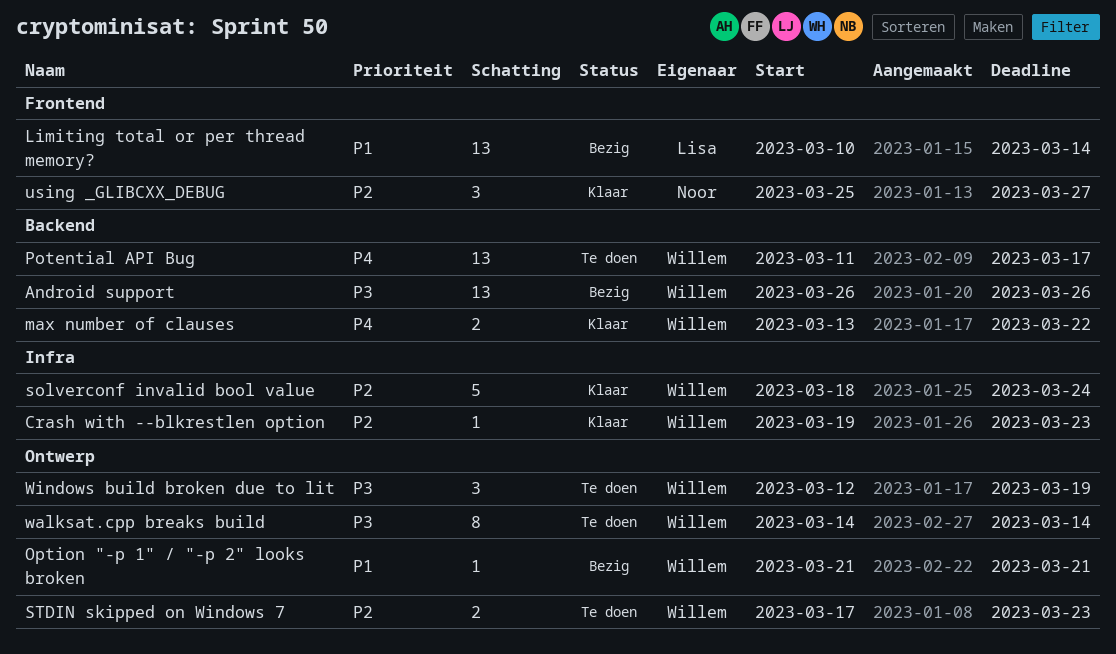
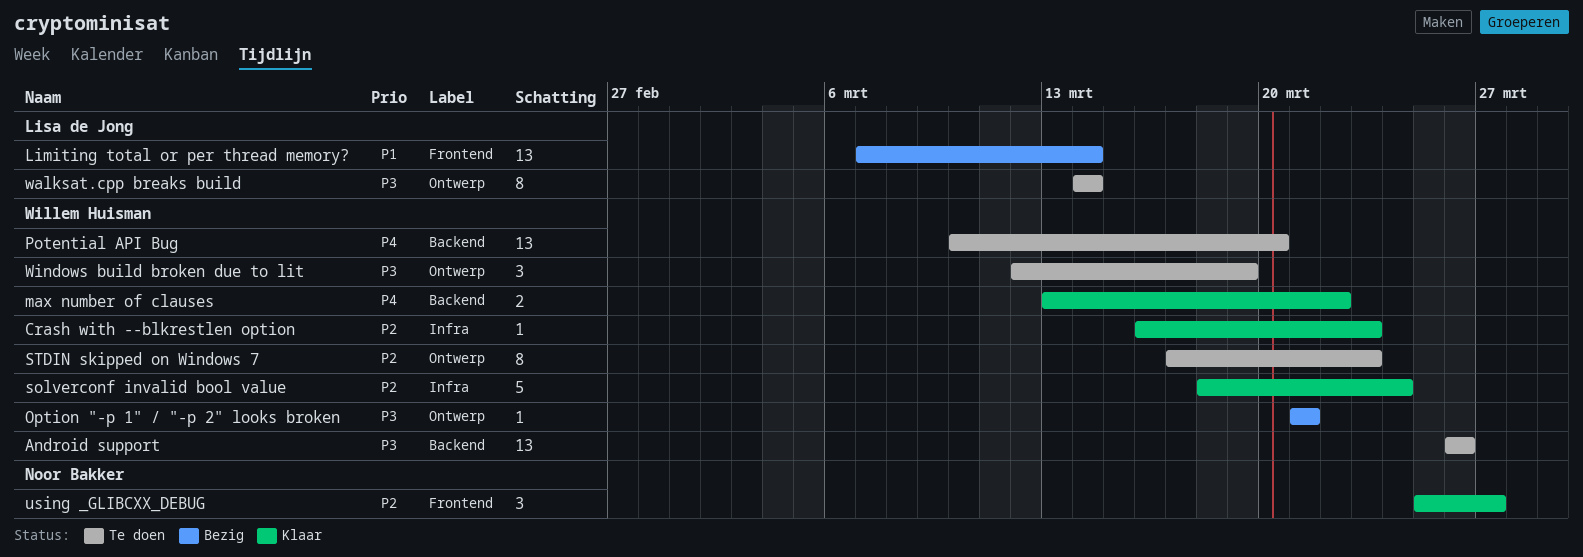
Android support, status: Bezig -> Te doen
Crash with --blkrestlen option, start: Mar 19 -> Mar 16
Limiting total or per thread memory?, start: Mar 10 -> Mar 7
Option "-p 1" / "-p 2" looks broken, priority: P1 -> P3
Potential API Bug, start: Mar 11 -> Mar 10
Potential API Bug, due: Mar 17 -> Mar 20
STDIN skipped on Windows 7, estimate: 2 -> 8
walksat.cpp breaks build, owner: Willem Huisman -> Lisa de Jong

